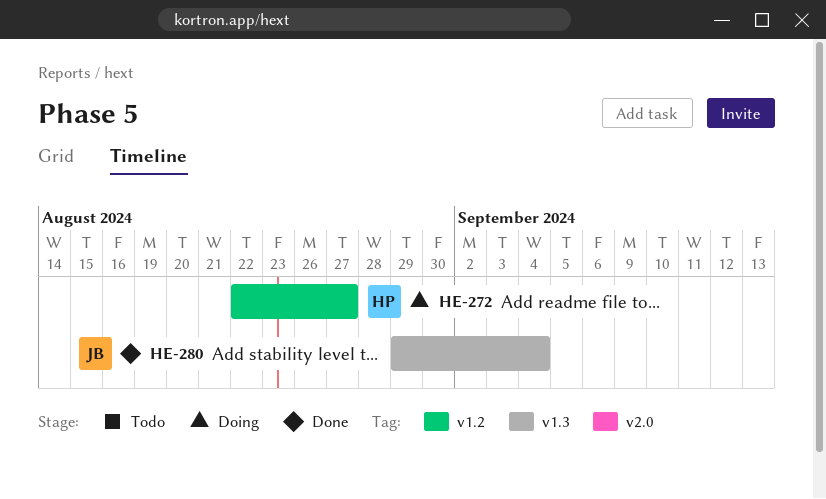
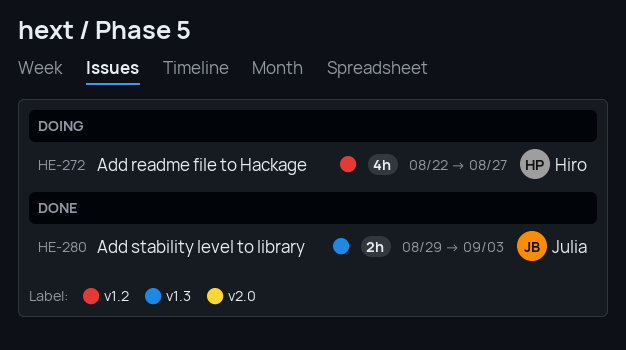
HE-280, due: Sep 4 -> Sep 3

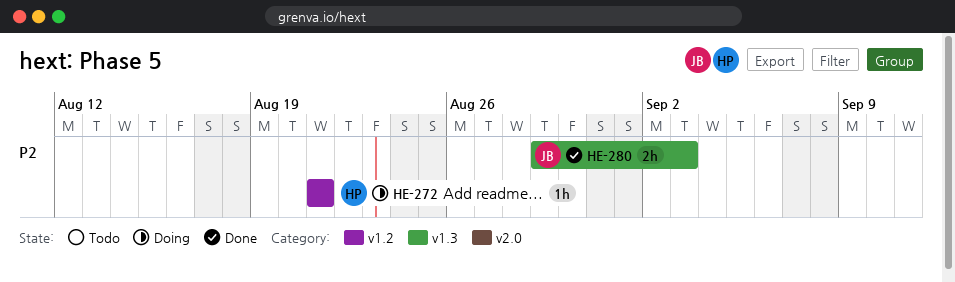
HE-272, estimate: 4h -> 1h
HE-272, start: Aug 22 -> Aug 21
HE-272, due: Aug 27 -> Aug 21

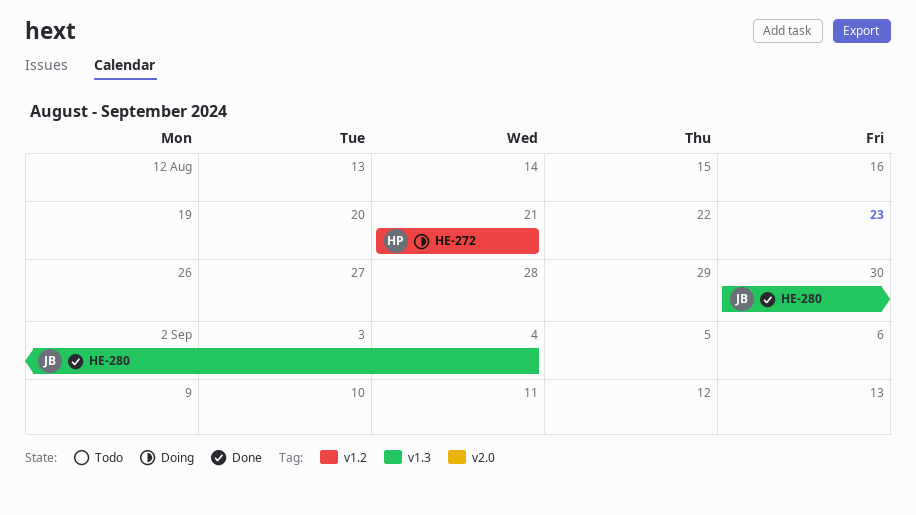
HE-280, start: Aug 29 -> Aug 30
HE-280, due: Sep 3 -> Sep 4

